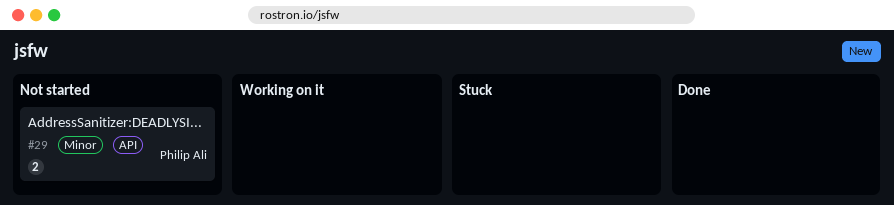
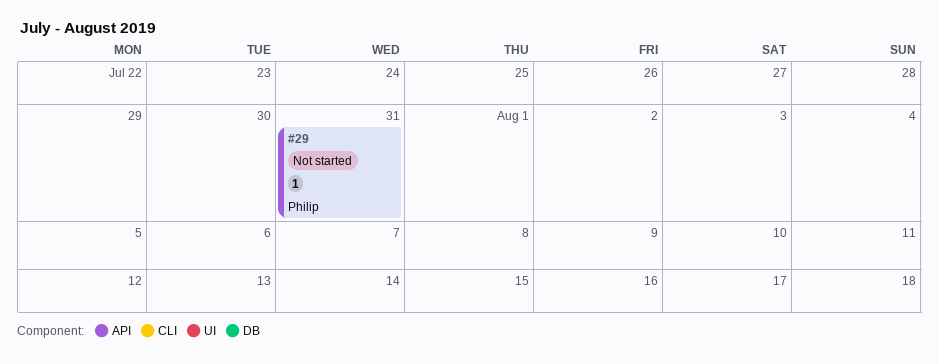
#29, estimate: 2 -> 1

